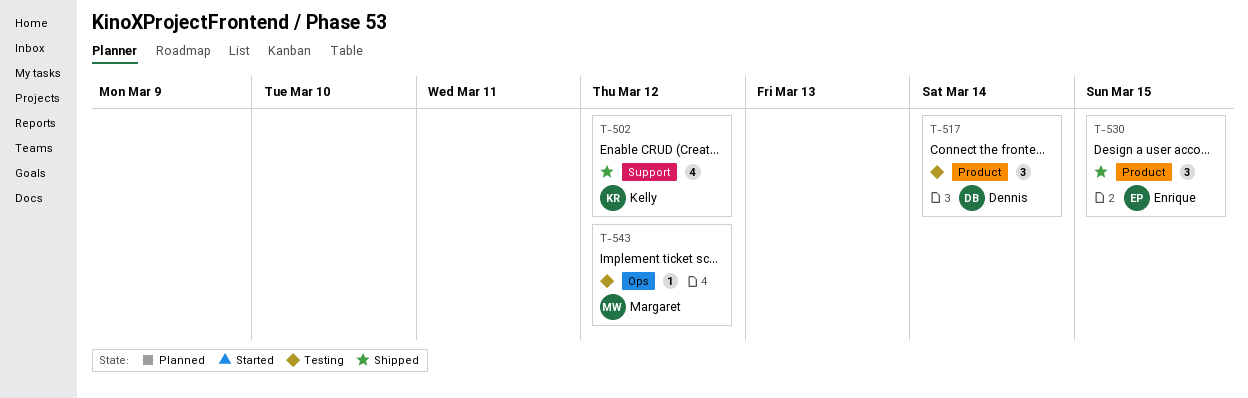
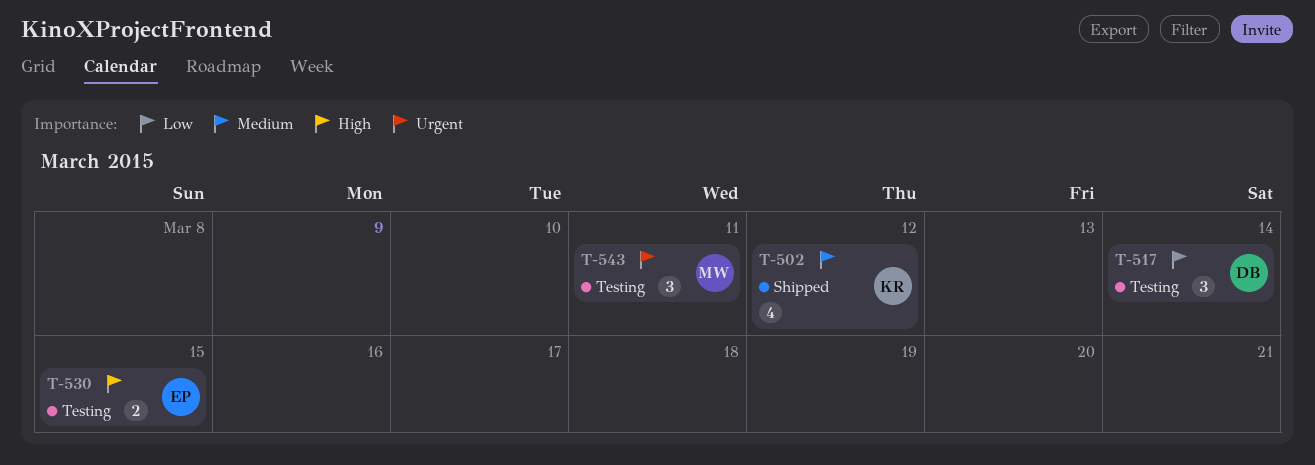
T-530, status: Shipped -> Testing
T-530, estimate: 3 -> 2
T-543, estimate: 1 -> 3
T-543, due: Mar 12 -> Mar 11

